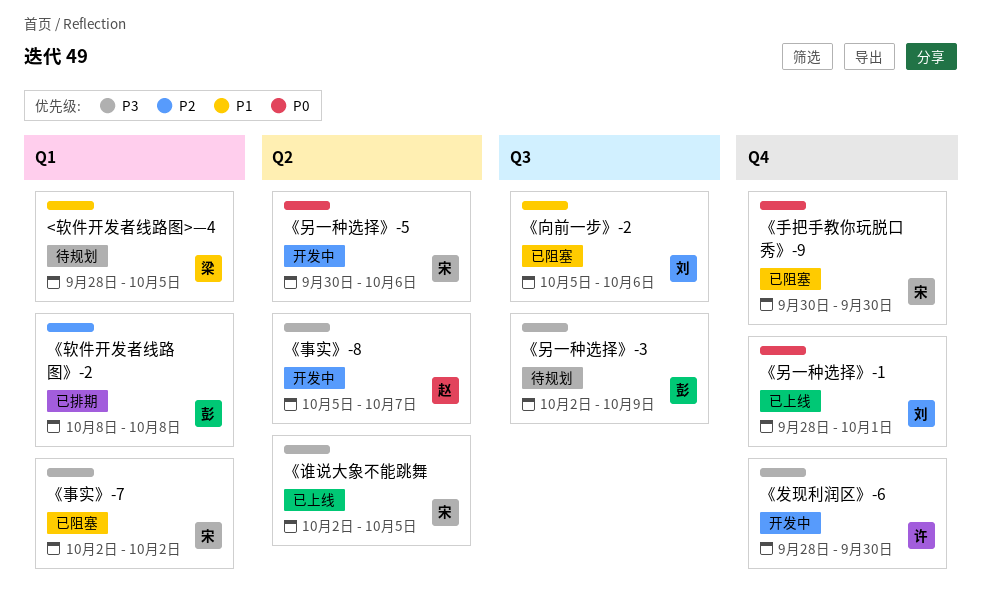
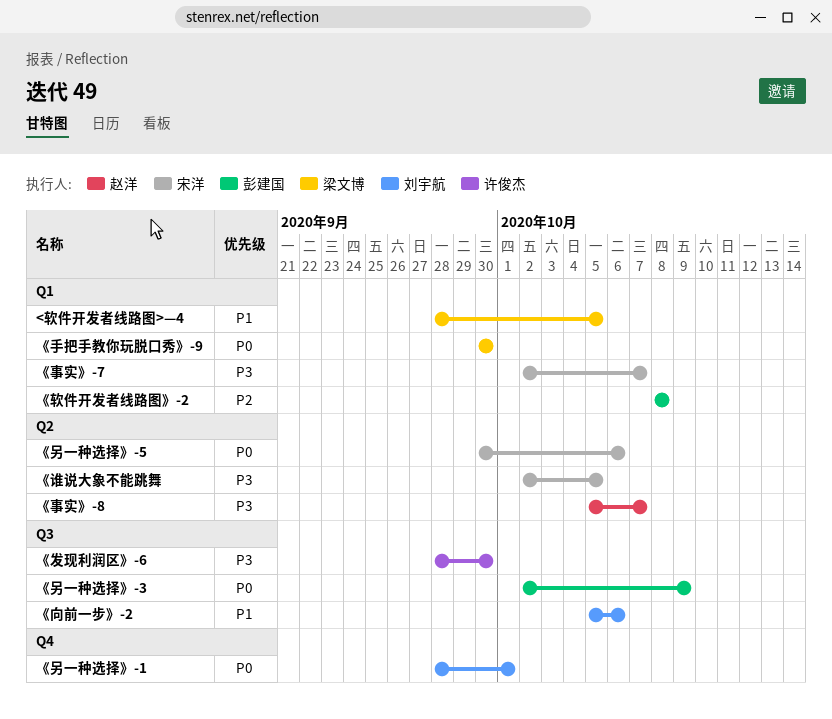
《事实》-7, due: Oct 2 -> Oct 7
《发现利润区》-6, label: Q4 -> Q3
《另一种选择》-3, priority: P3 -> P0
《手把手教你玩脱口秀》-9, owner: 宋洋 -> 梁文博
《手把手教你玩脱口秀》-9, label: Q4 -> Q1

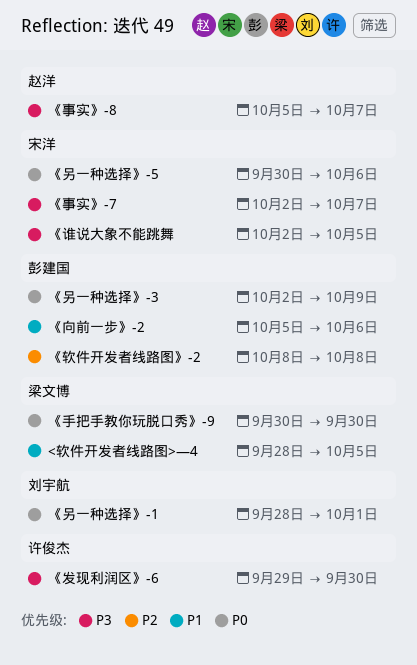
《发现利润区》-6, start: Sep 28 -> Sep 29
《向前一步》-2, owner: 刘宇航 -> 彭建国

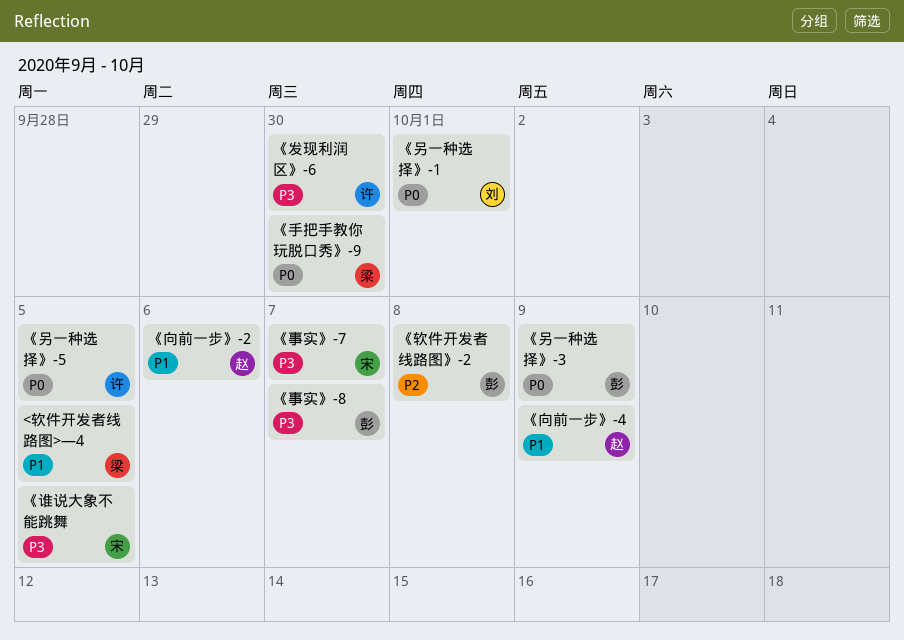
《事实》-8, owner: 赵洋 -> 彭建国
《另一种选择》-5, owner: 宋洋 -> 许俊杰
《另一种选择》-5, due: Oct 6 -> Oct 5
《向前一步》-2, owner: 彭建国 -> 赵洋
《向前一步》-4: none -> present

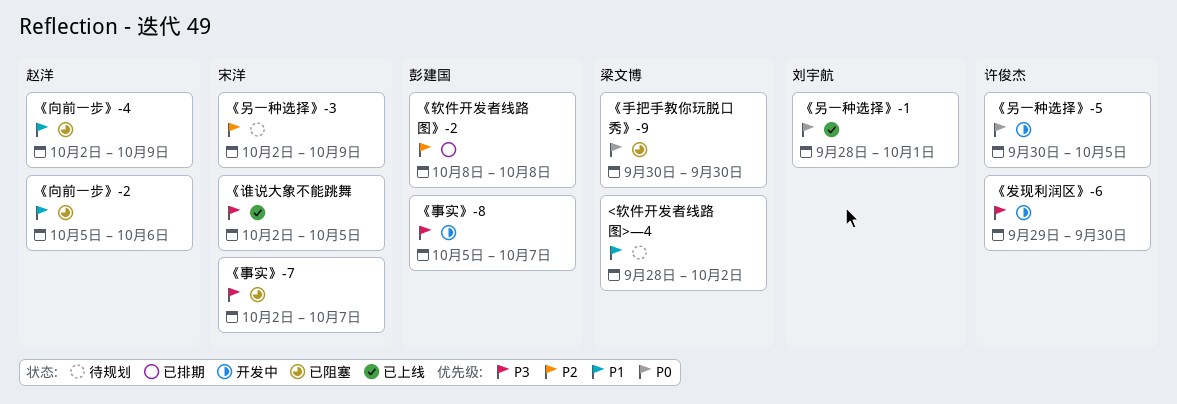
<软件开发者线路图>—4, due: Oct 5 -> Oct 2
《另一种选择》-3, owner: 彭建国 -> 宋洋
《另一种选择》-3, priority: P0 -> P2

